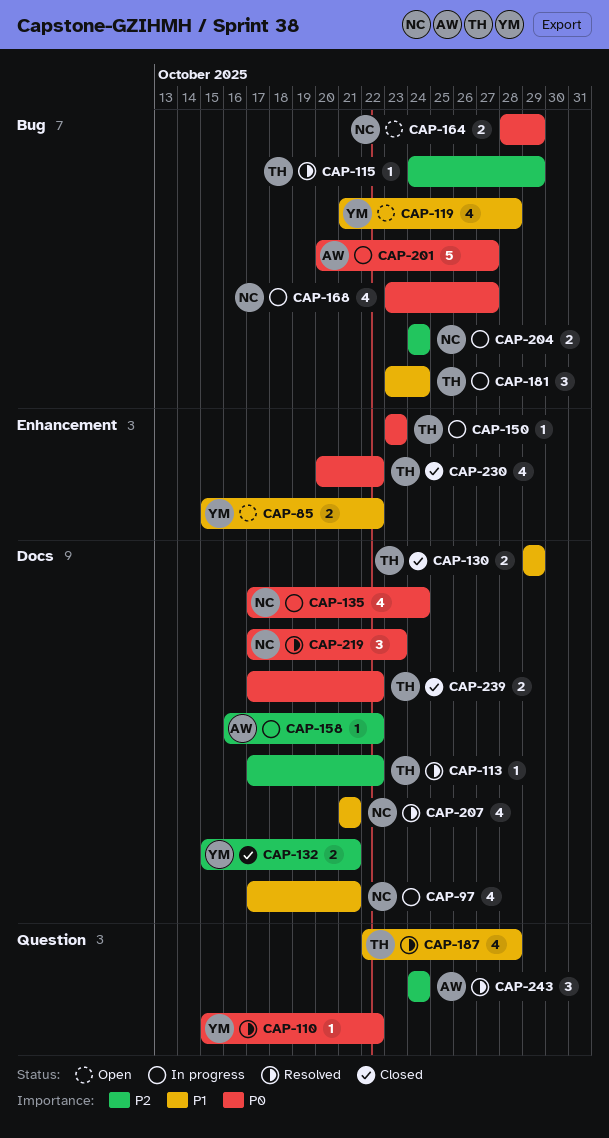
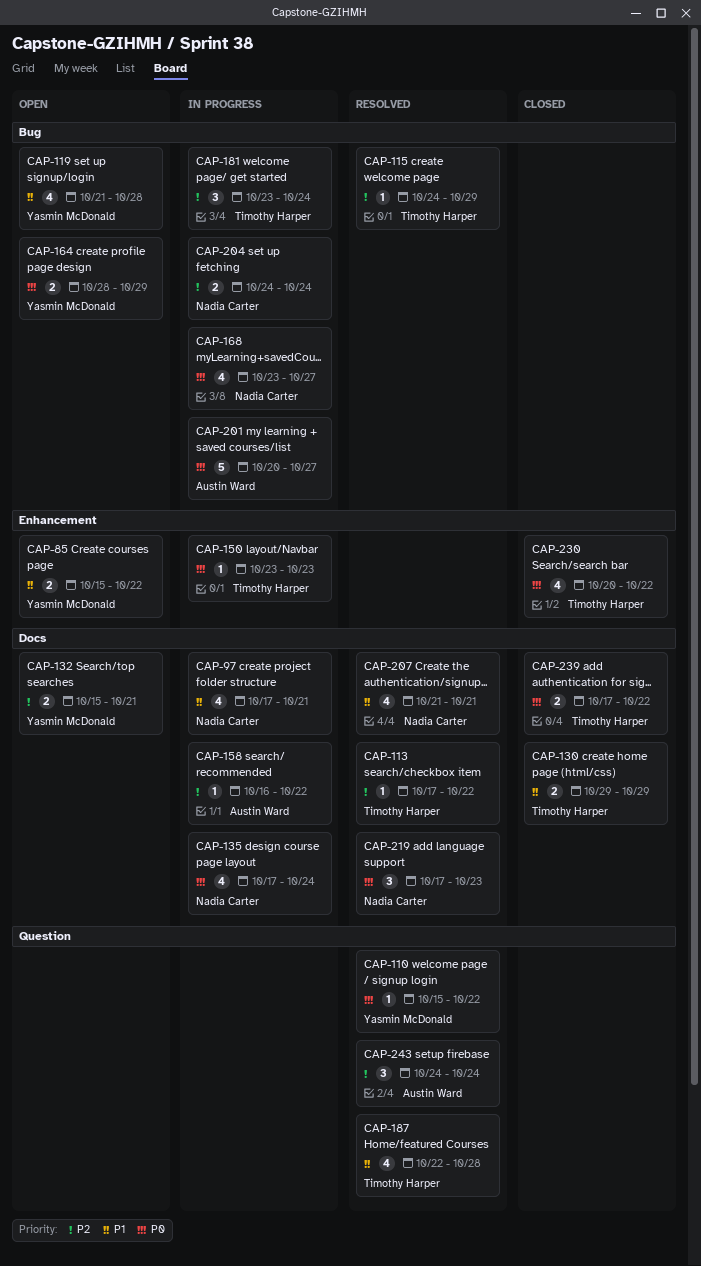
CAP-132, status: Closed -> Open
CAP-164, owner: Nadia Carter -> Yasmin McDonald
CAP-181, priority: P1 -> P2

